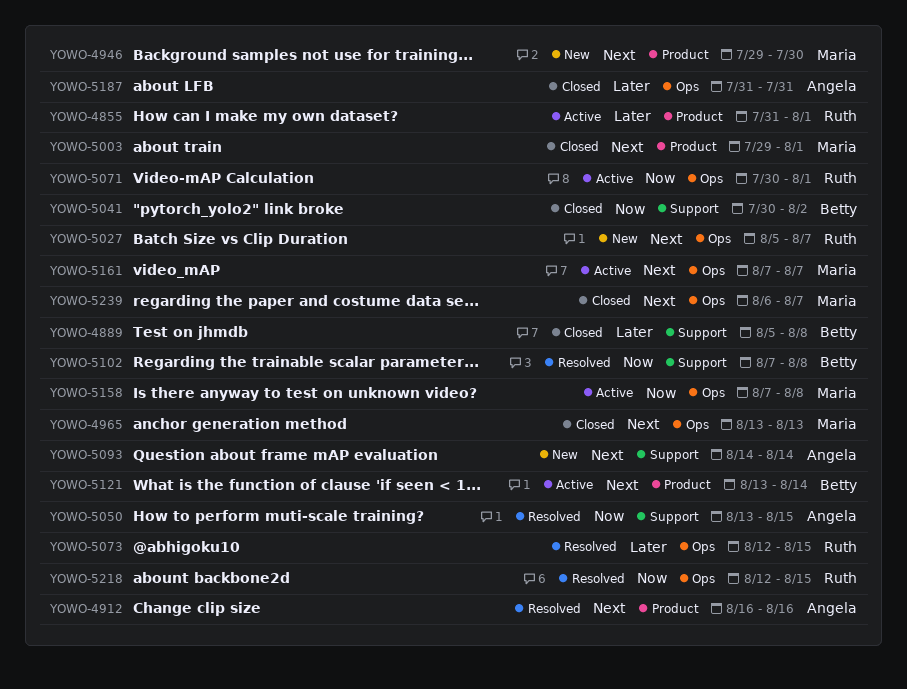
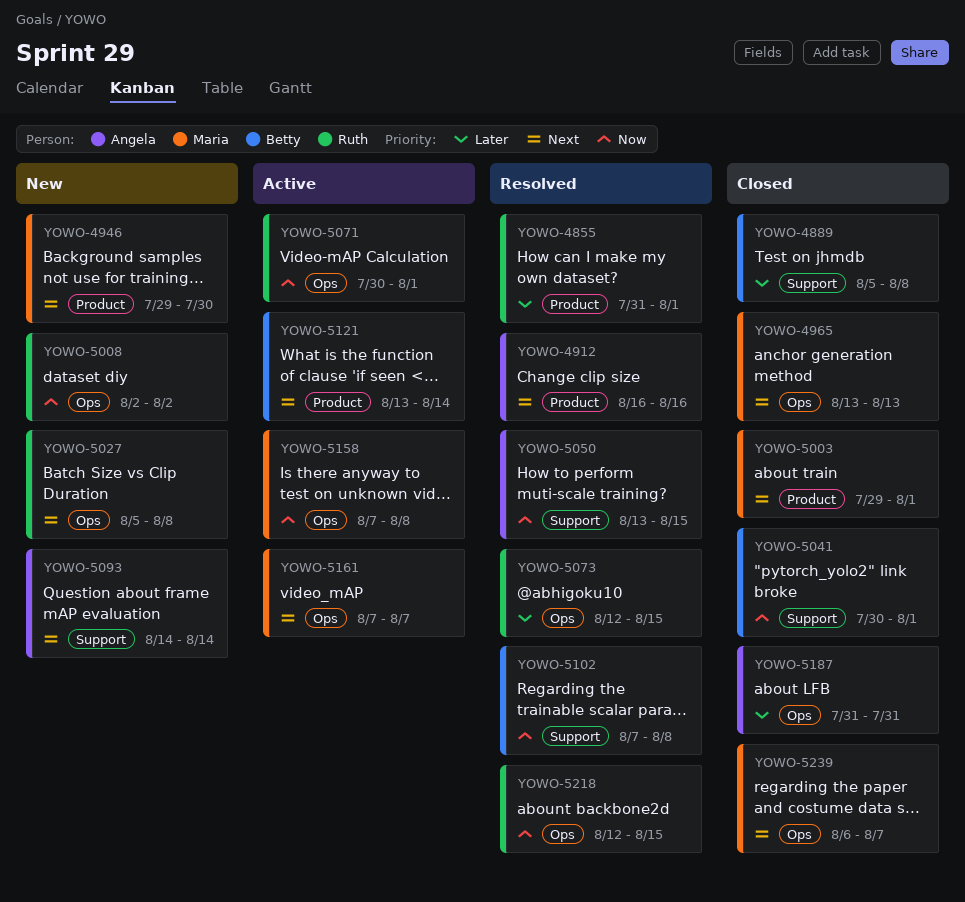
YOWO-4855, status: Active -> Resolved
YOWO-5008: none -> present
YOWO-5027, due: Aug 7 -> Aug 8
YOWO-5041, due: Aug 2 -> Aug 1

